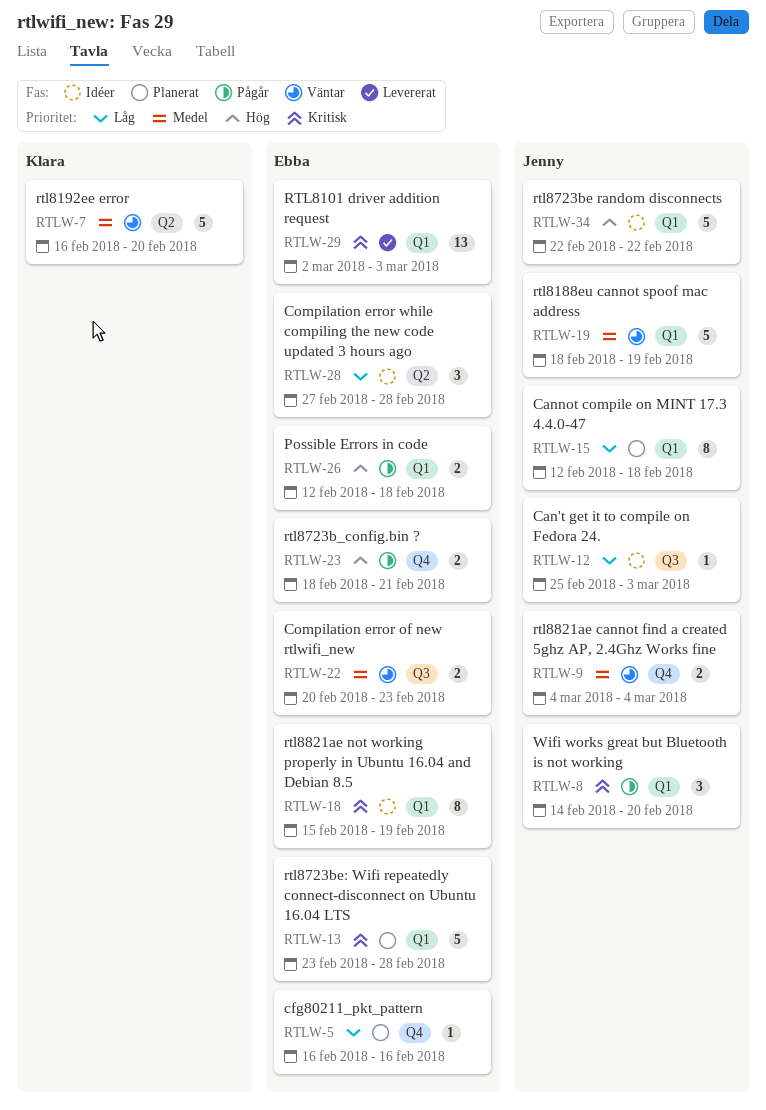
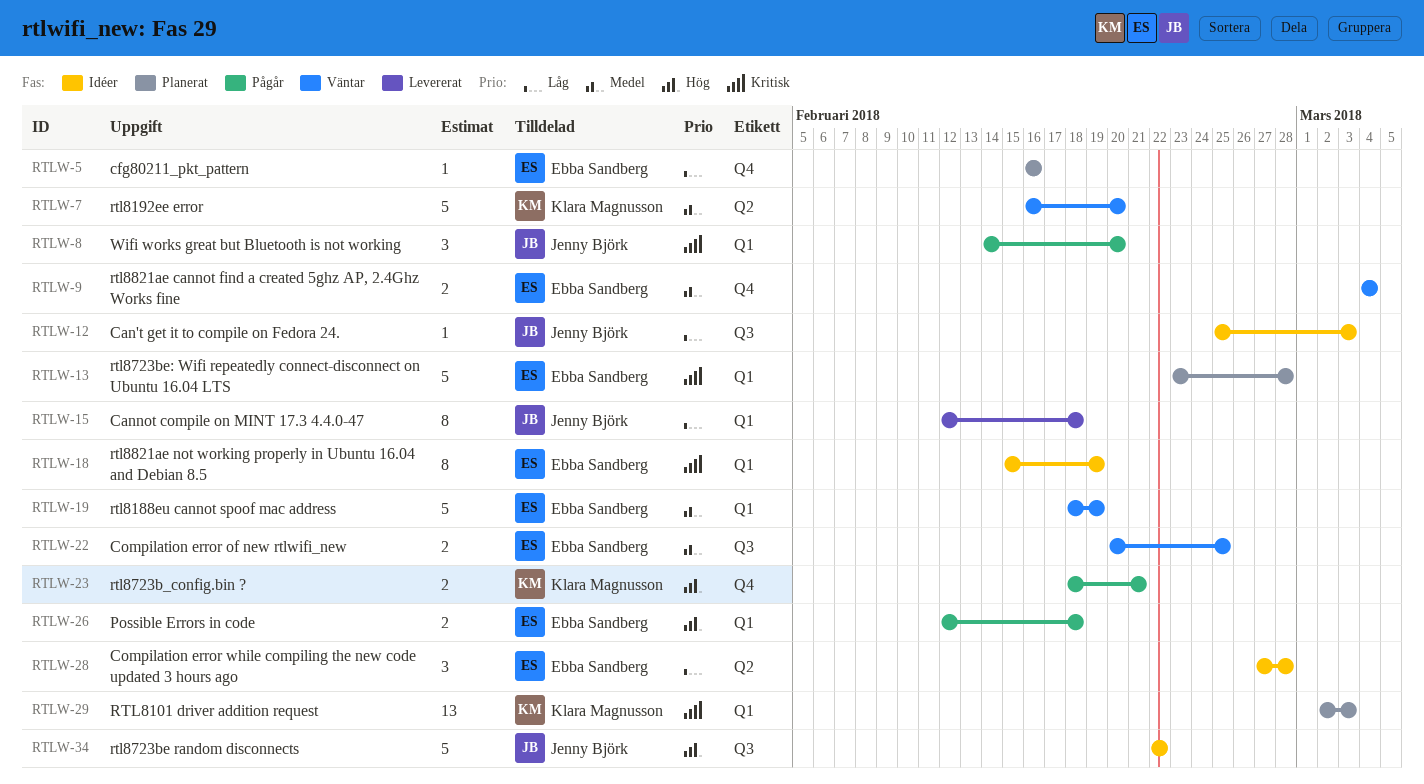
RTLW-9, owner: Jenny Björk -> Ebba Sandberg
RTLW-15, status: Planerat -> Levererat
RTLW-19, owner: Jenny Björk -> Ebba Sandberg
RTLW-22, due: Feb 23 -> Feb 25
RTLW-23, owner: Ebba Sandberg -> Klara Magnusson
RTLW-29, status: Levererat -> Planerat
RTLW-29, owner: Ebba Sandberg -> Klara Magnusson
RTLW-34, label: Q1 -> Q3

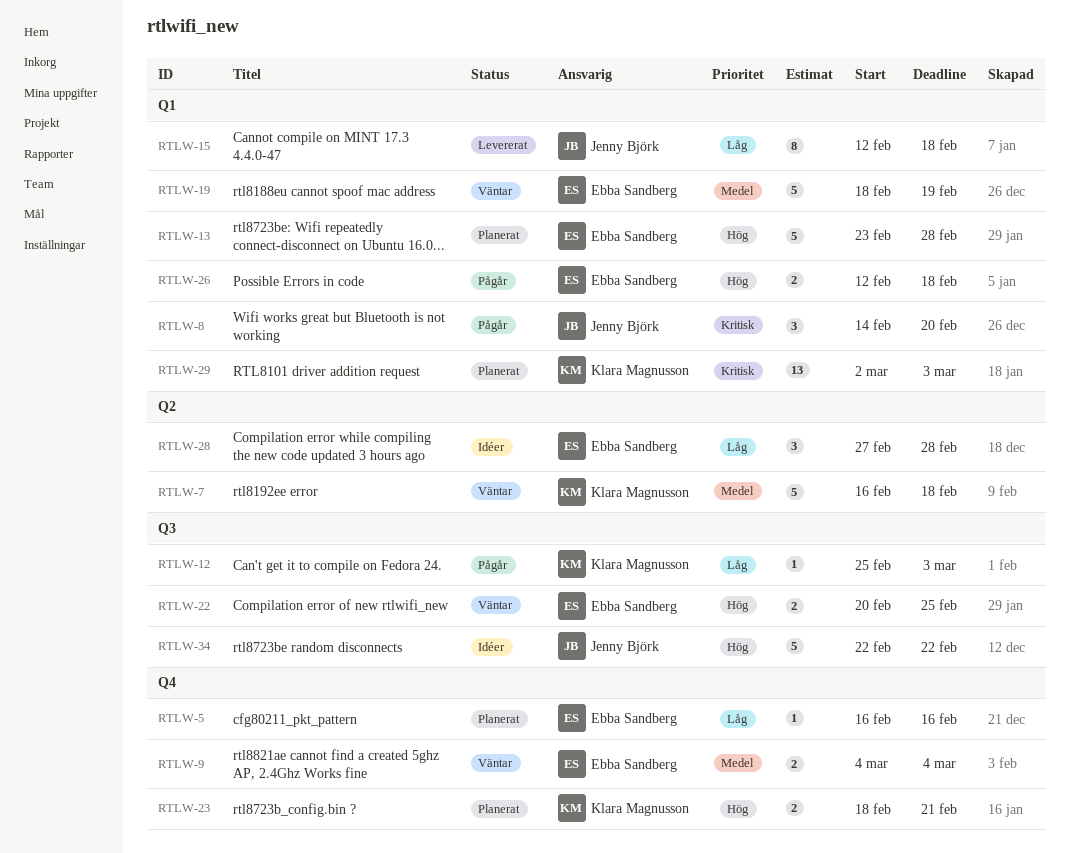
RTLW-7, due: Feb 20 -> Feb 18
RTLW-12, status: Idéer -> Pågår
RTLW-12, owner: Jenny Björk -> Klara Magnusson
RTLW-13, priority: Kritisk -> Hög
RTLW-18: present -> none
RTLW-22, priority: Medel -> Hög
RTLW-23, status: Pågår -> Planerat

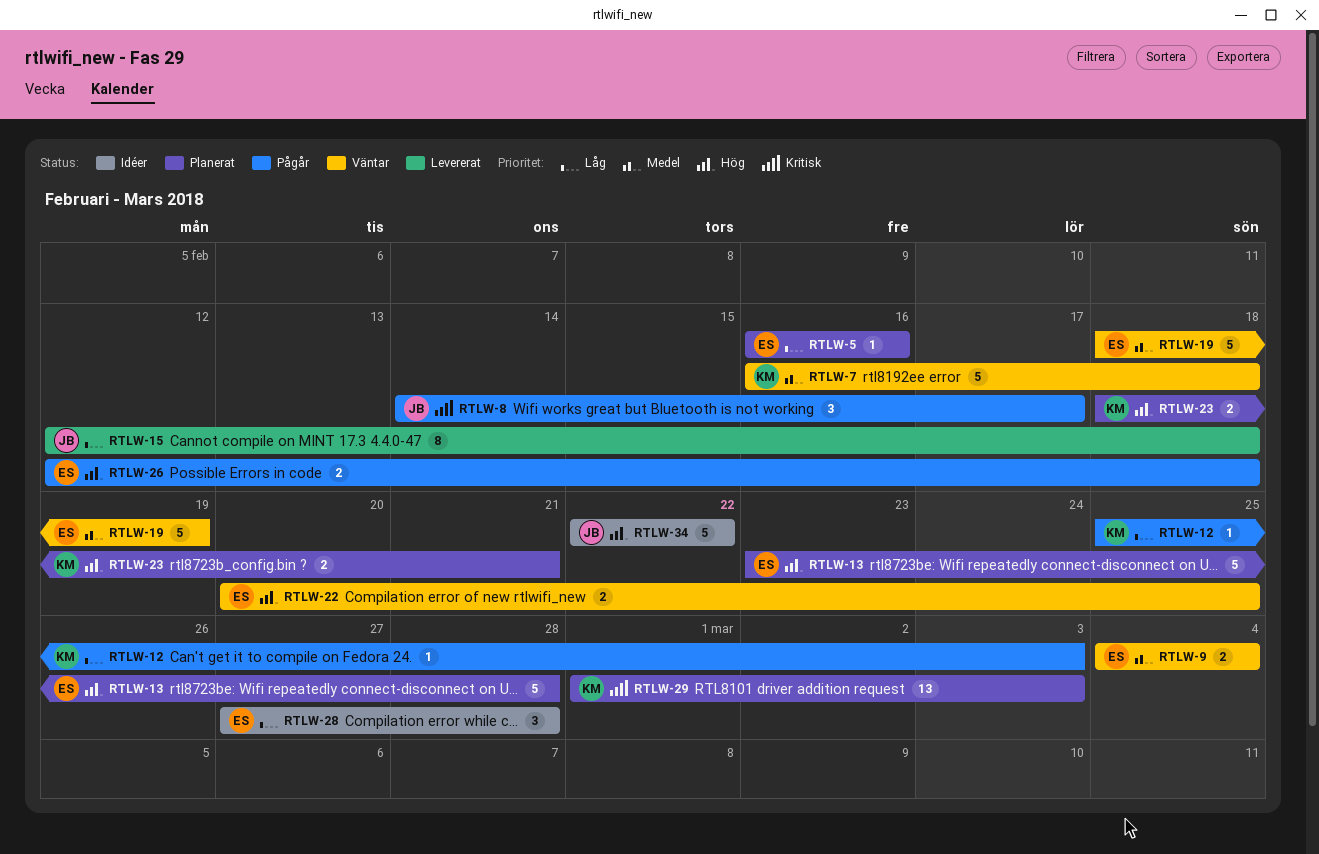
RTLW-8, due: Feb 20 -> Feb 17
RTLW-29, start: Mar 2 -> Mar 1

